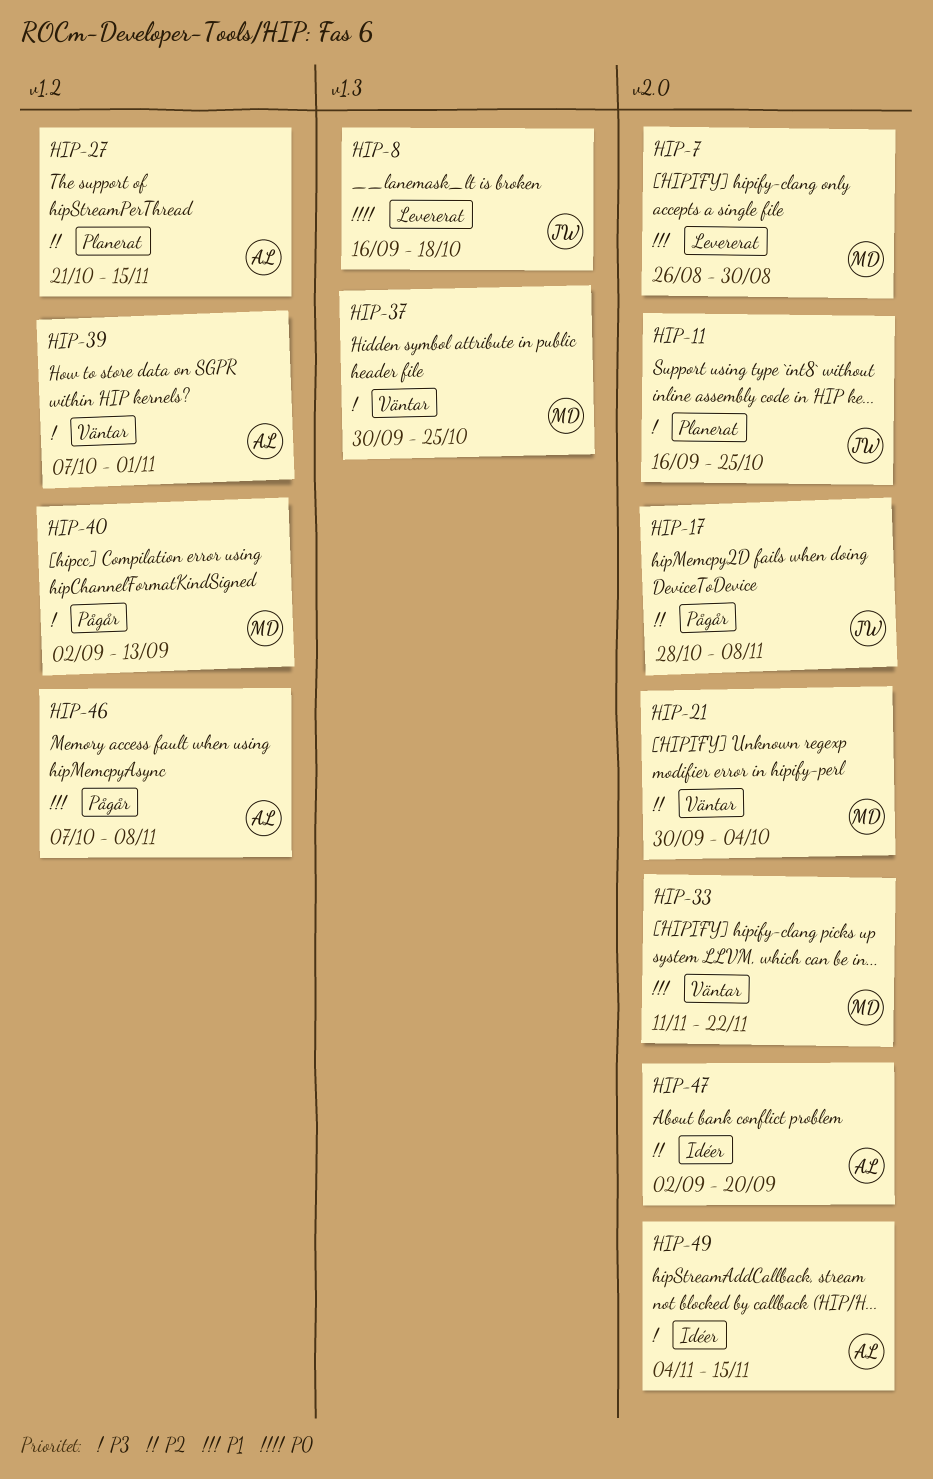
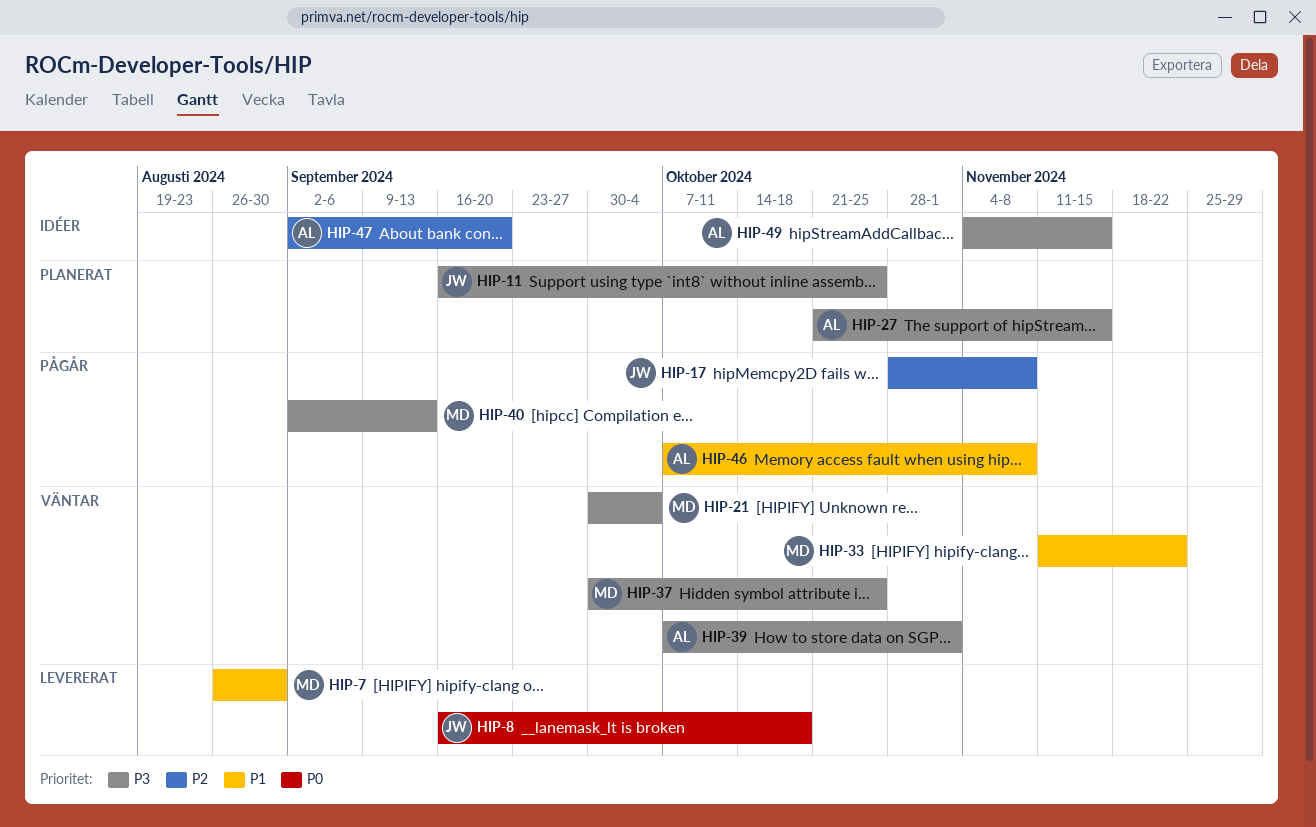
HIP-21, priority: P2 -> P3
HIP-27, priority: P2 -> P3

